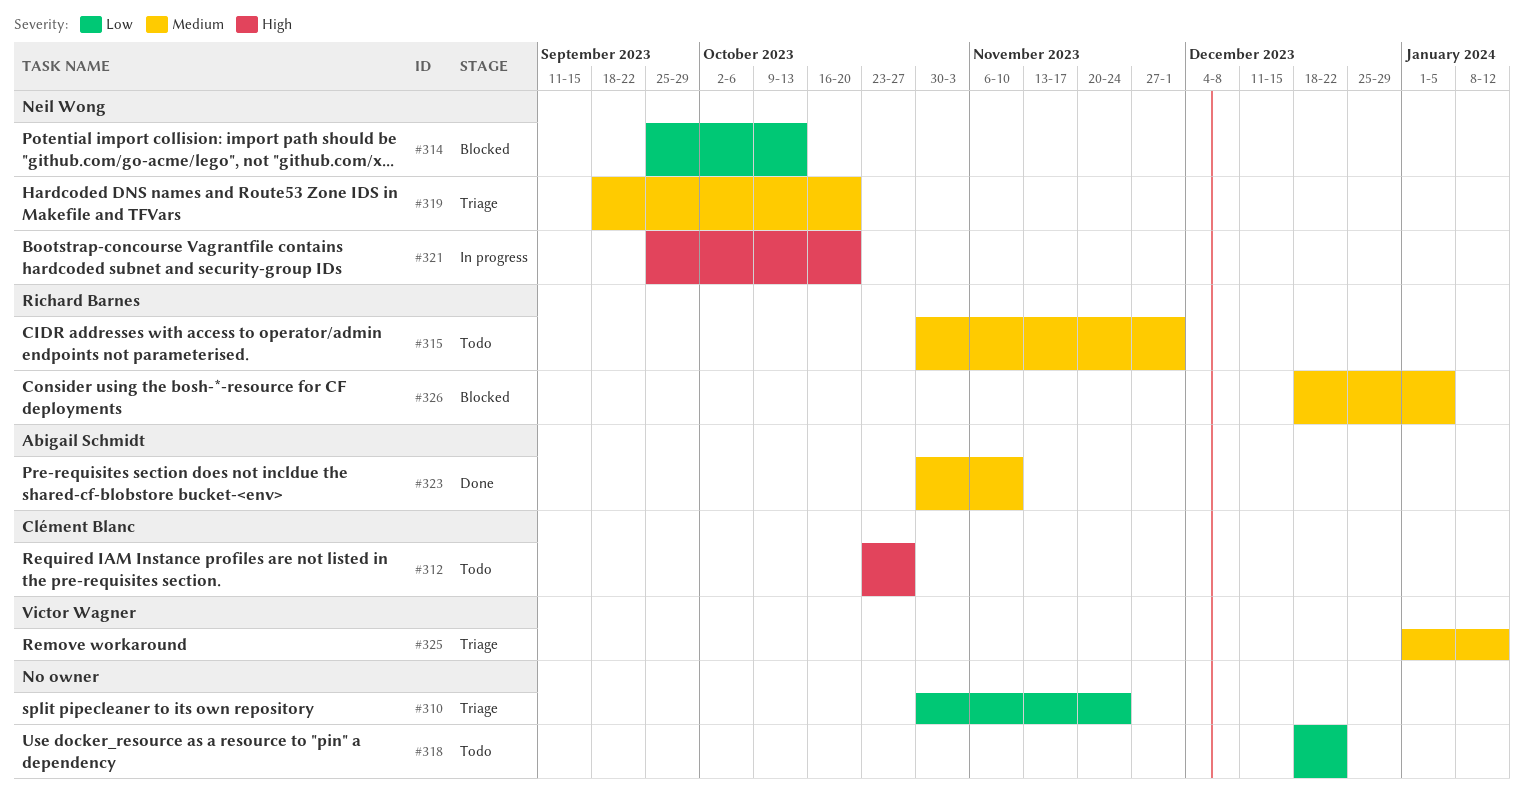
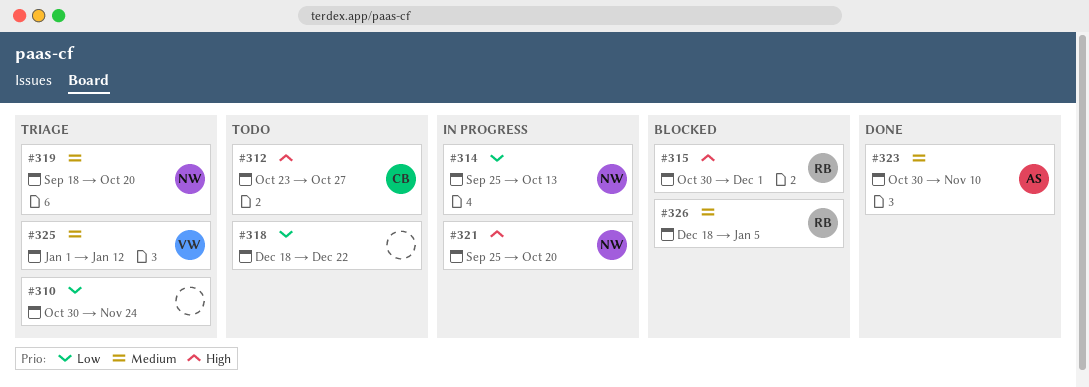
#314, status: Blocked -> In progress
#315, status: Todo -> Blocked
#315, priority: Medium -> High

